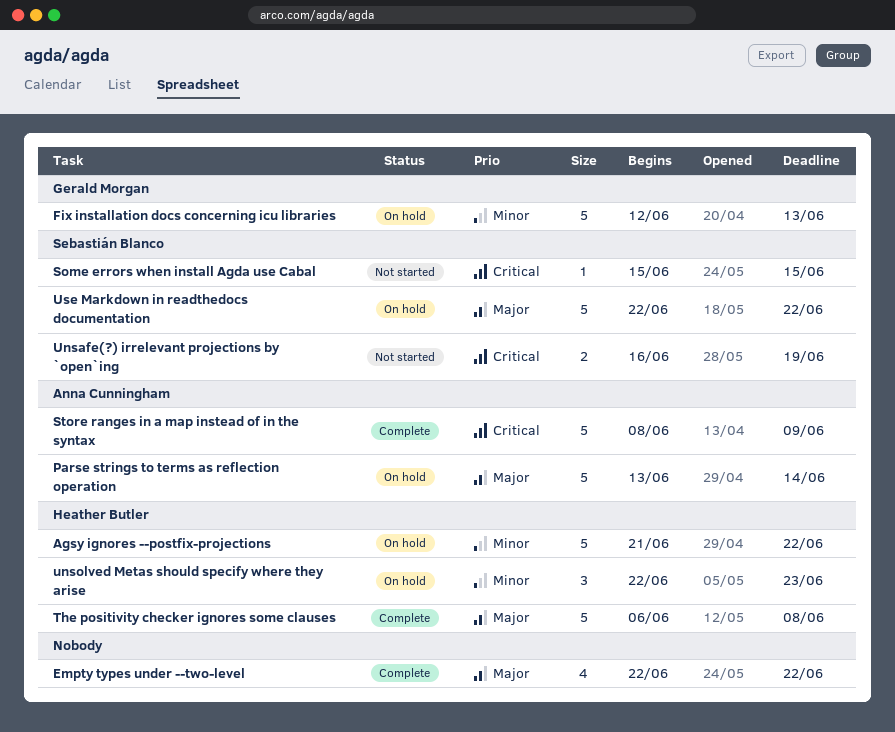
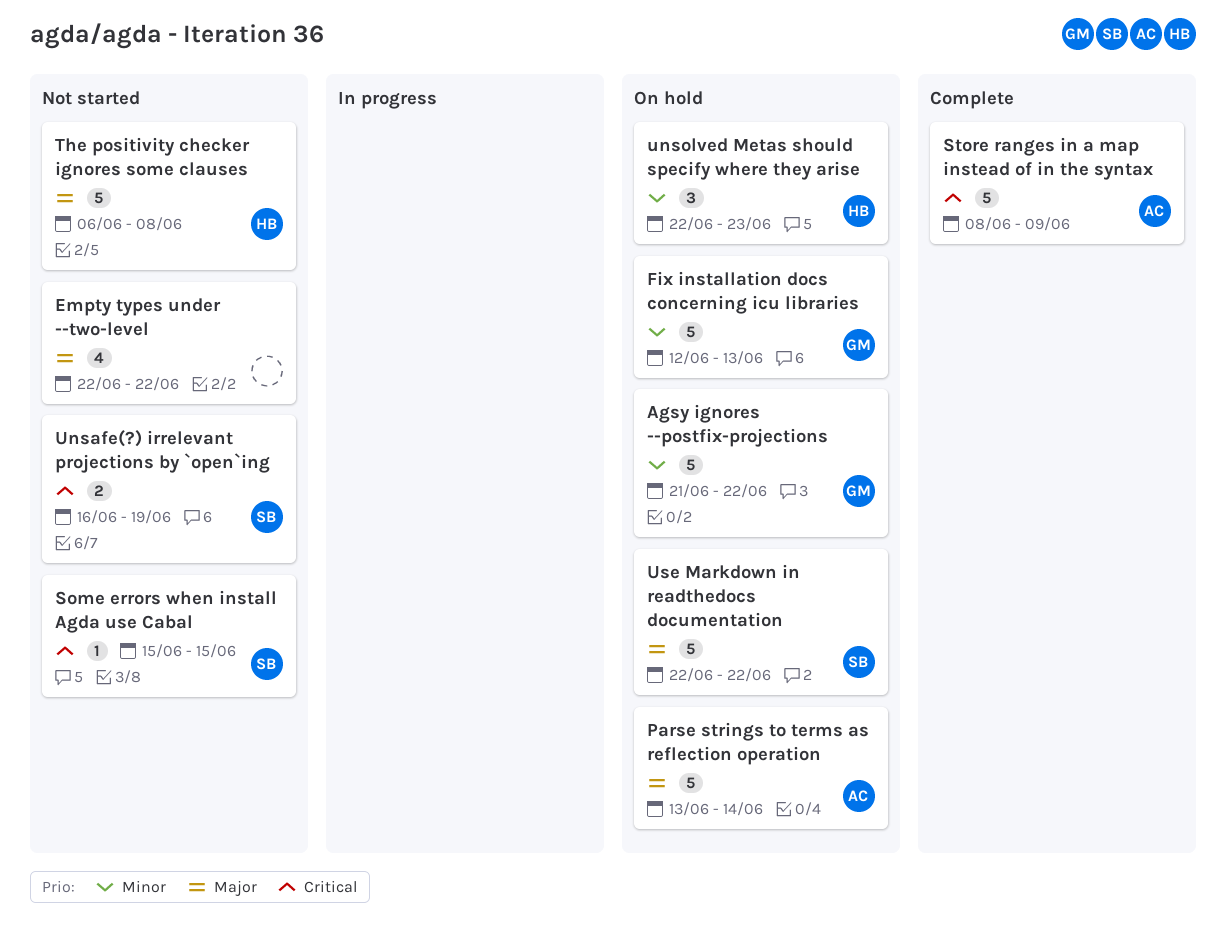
Agsy ignores --postfix-projections, owner: Heather Butler -> Gerald Morgan
Empty types under --two-level, status: Complete -> Not started
The positivity checker ignores some clauses, status: Complete -> Not started

